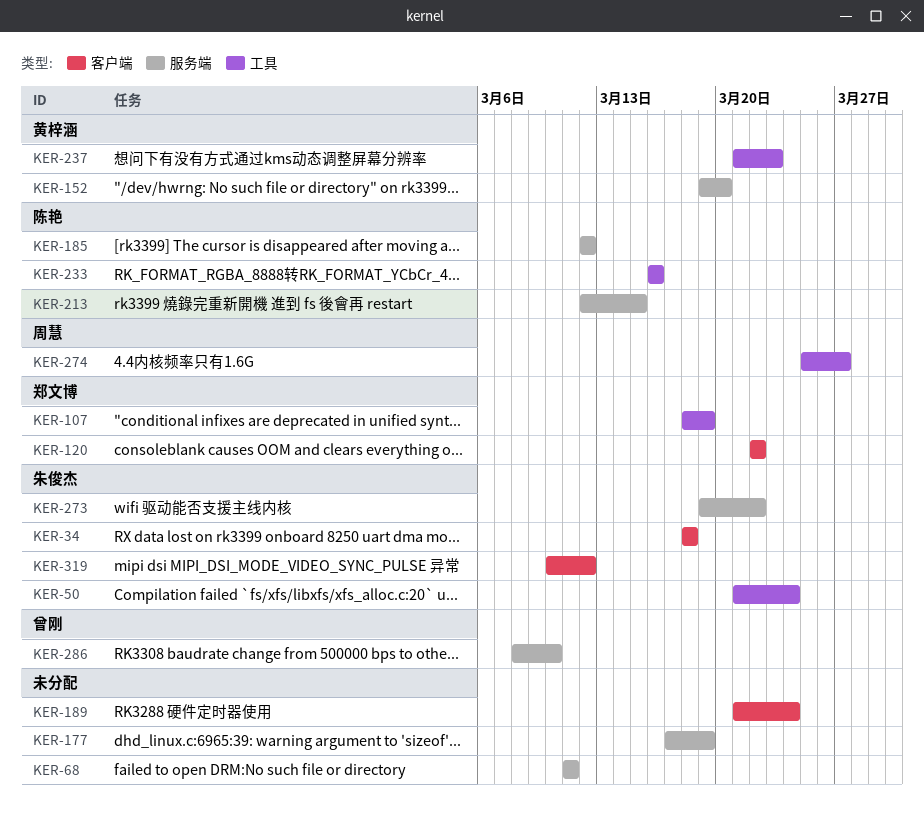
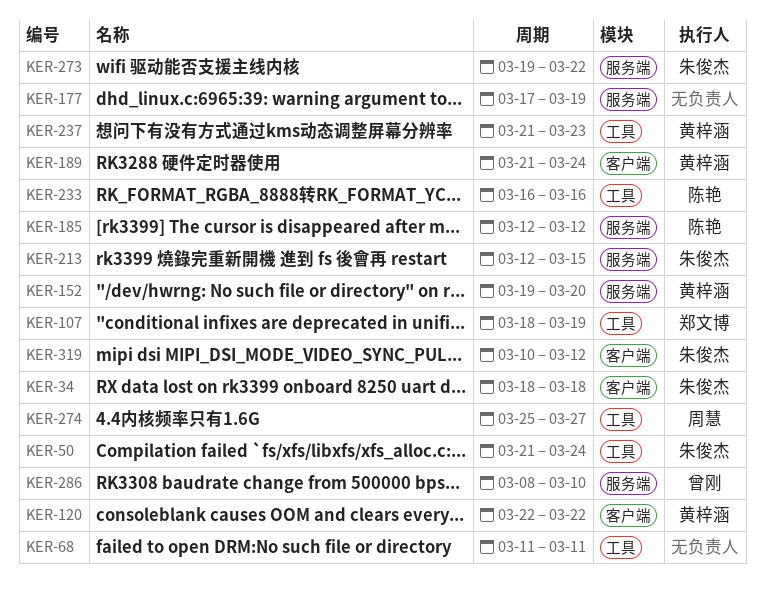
KER-68, label: 服务端 -> 工具
KER-120, owner: 郑文博 -> 黄梓涵
KER-189, owner: none -> 黄梓涵
KER-213, owner: 陈艳 -> 朱俊杰

